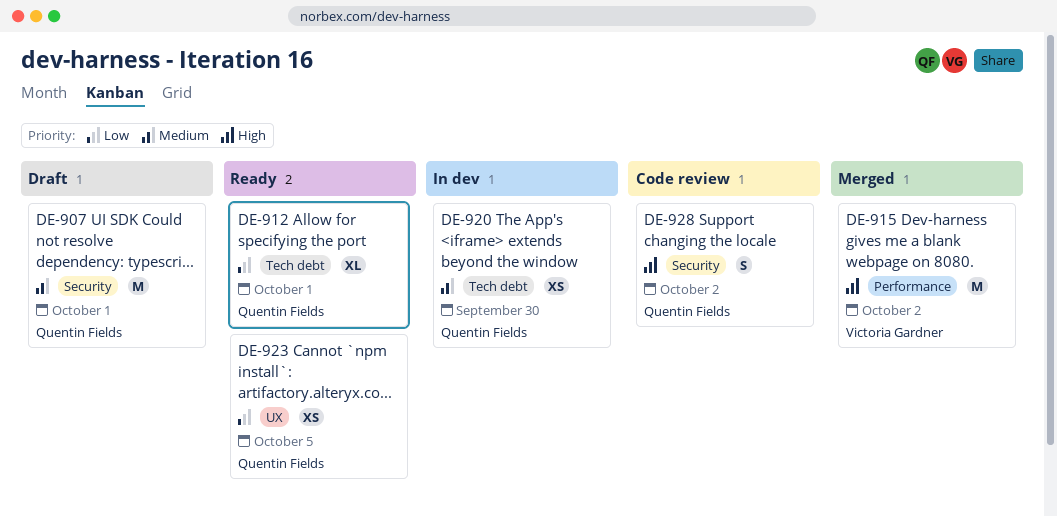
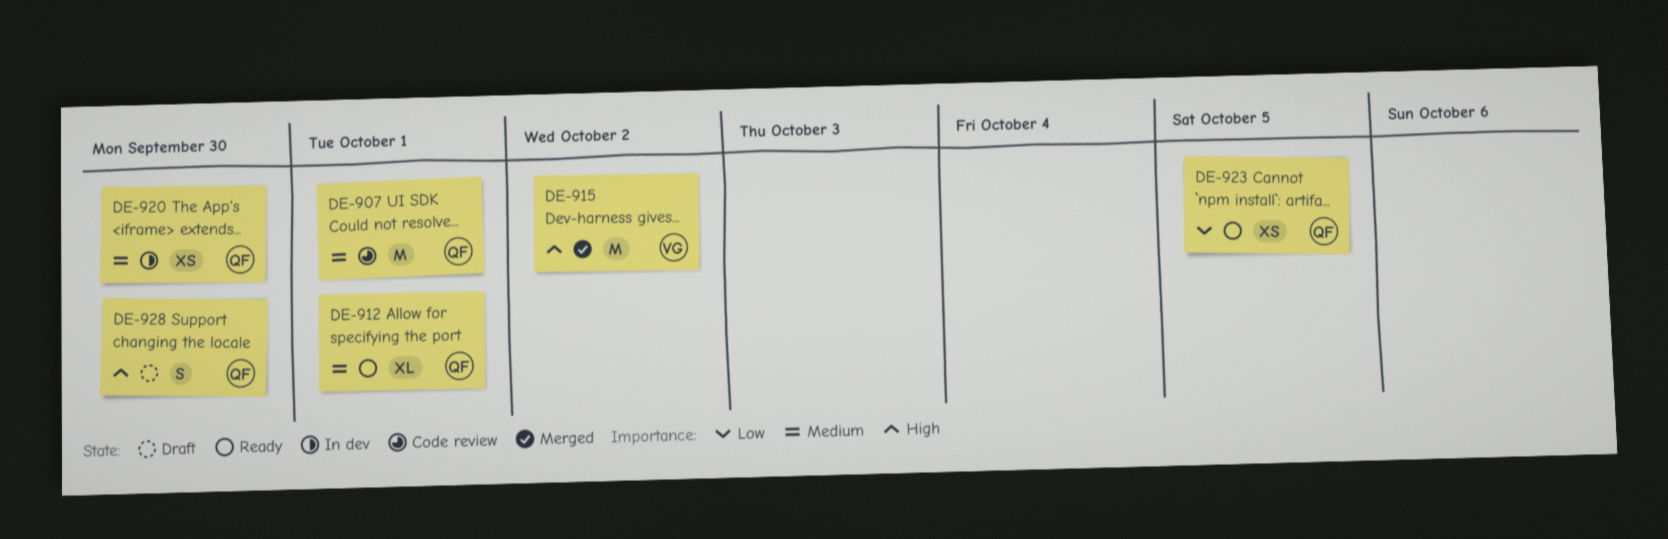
DE-907, status: Draft -> Code review
DE-912, priority: Low -> Medium
DE-928, status: Code review -> Draft
DE-928, due: Oct 2 -> Sep 30

